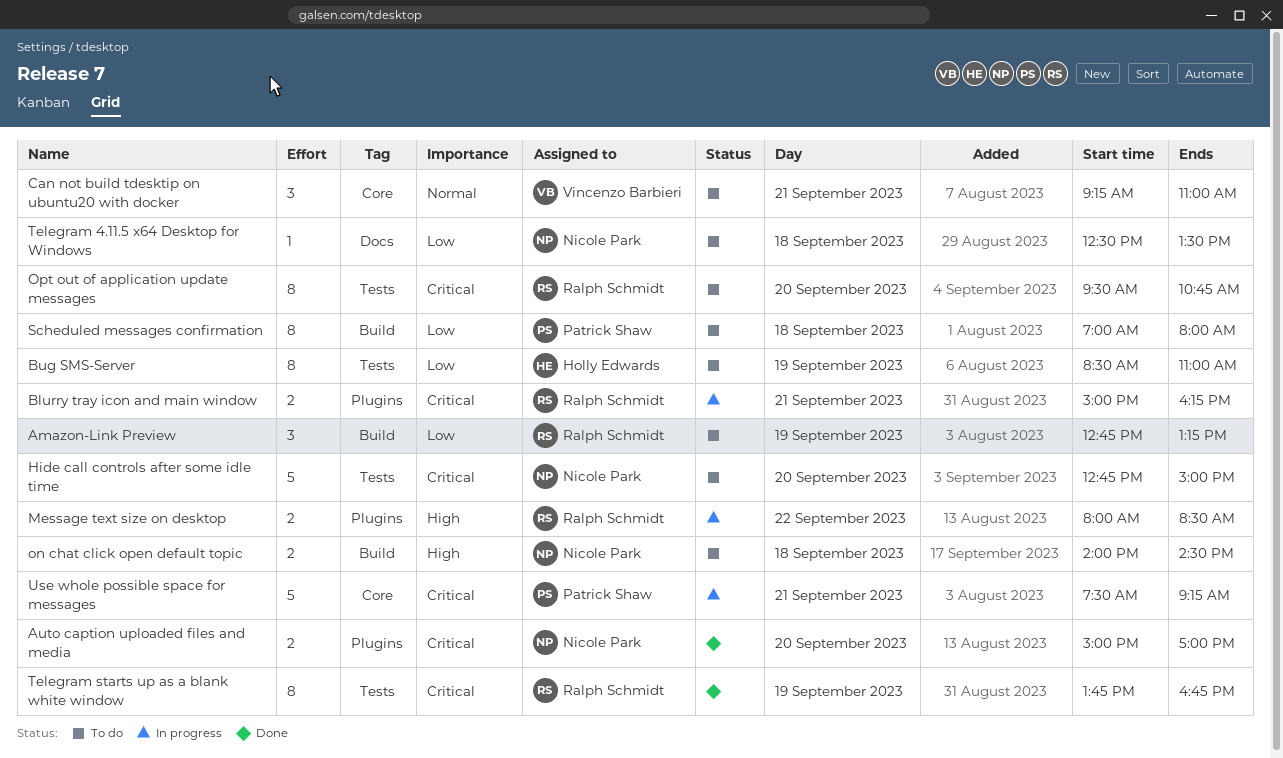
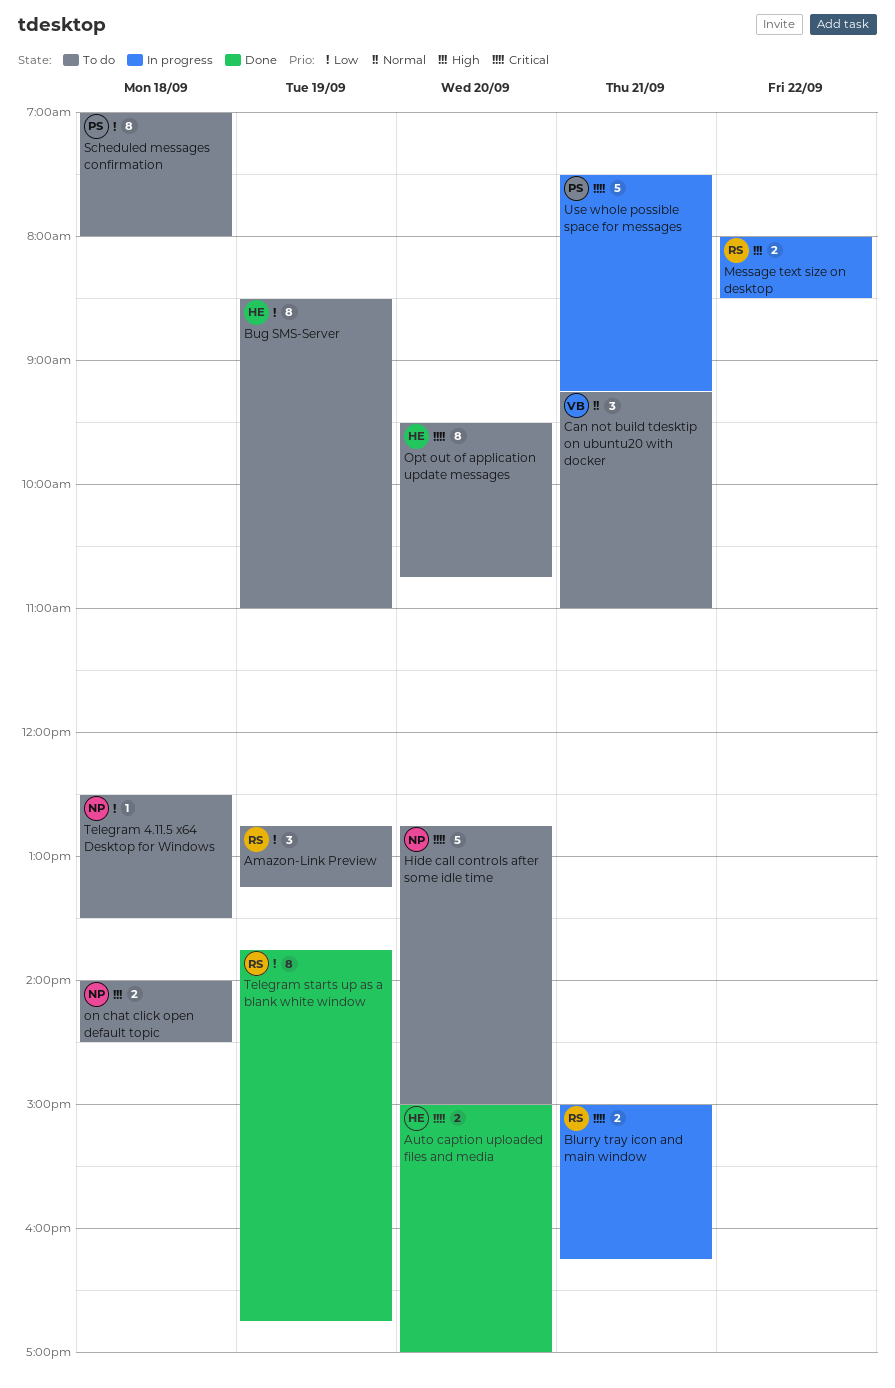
Auto caption uploaded files and media, owner: Nicole Park -> Holly Edwards
Opt out of application update messages, owner: Ralph Schmidt -> Holly Edwards
Telegram starts up as a blank white window, priority: Critical -> Low

